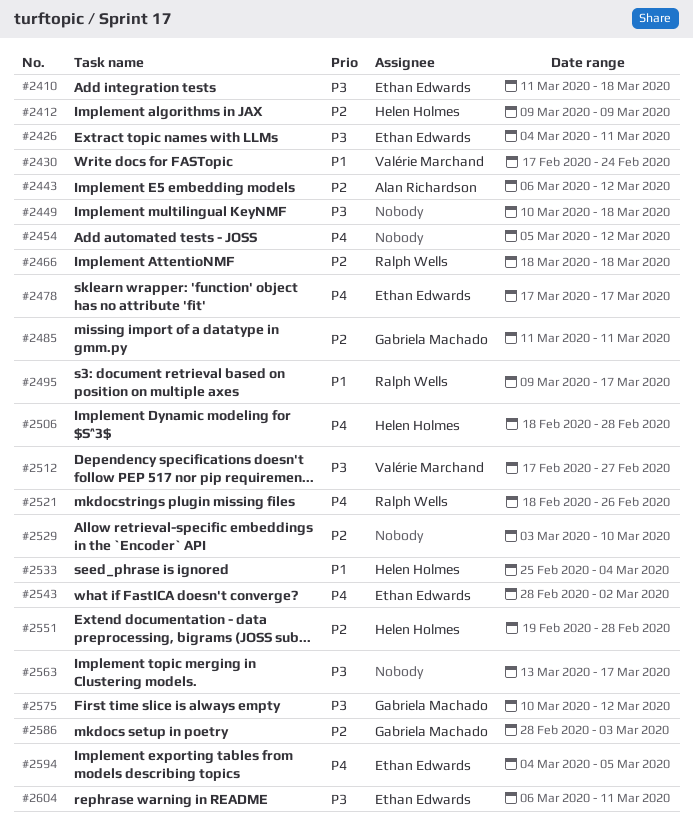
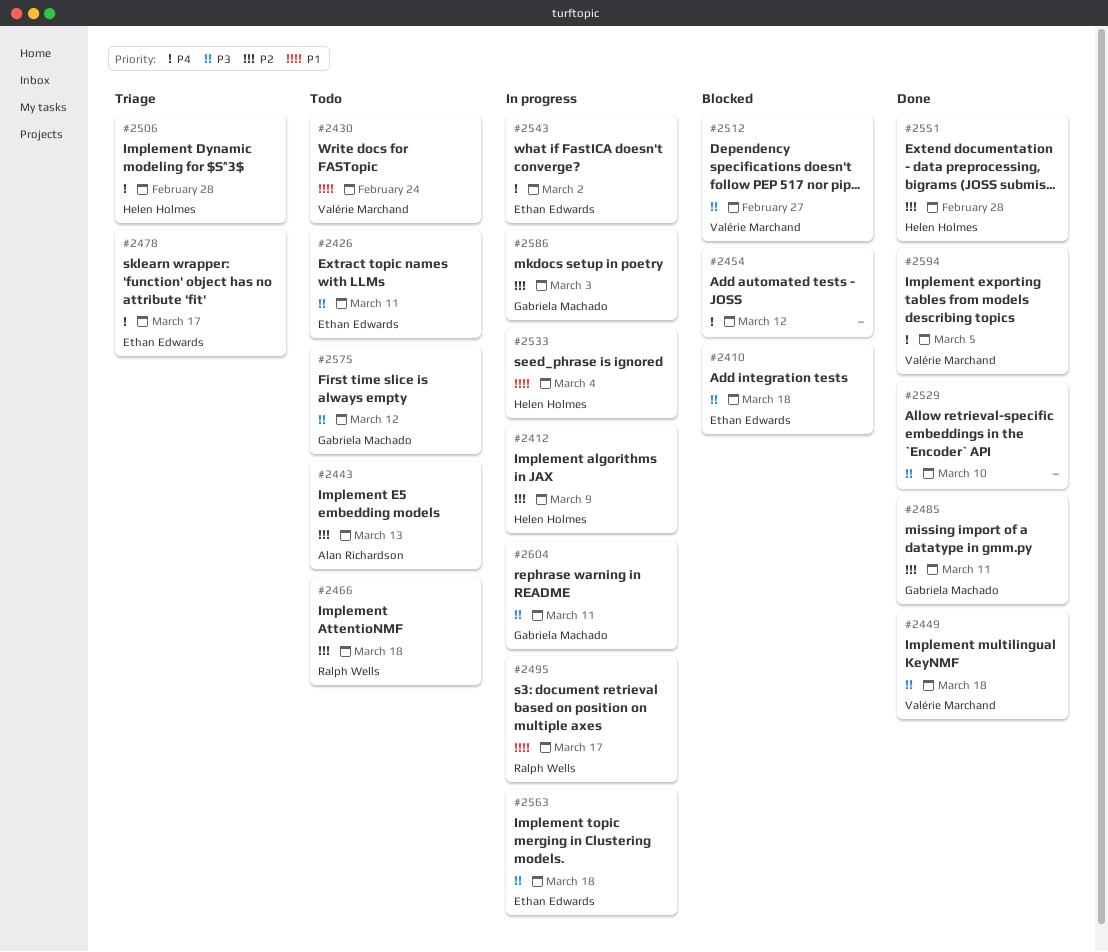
#2443, due: Mar 12 -> Mar 13
#2449, owner: none -> Valérie Marchand
#2521: present -> none
#2529, priority: P2 -> P3
#2563, owner: none -> Ethan Edwards
#2563, due: Mar 17 -> Mar 18
#2594, owner: Ethan Edwards -> Valérie Marchand
#2604, owner: Ethan Edwards -> Gabriela Machado

